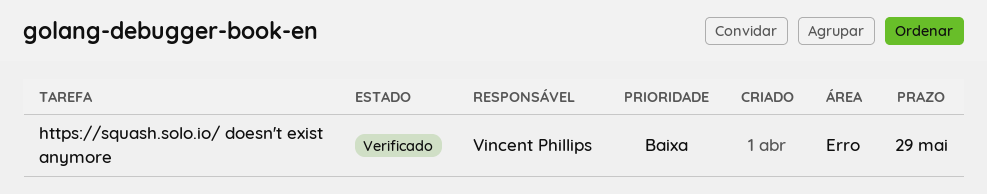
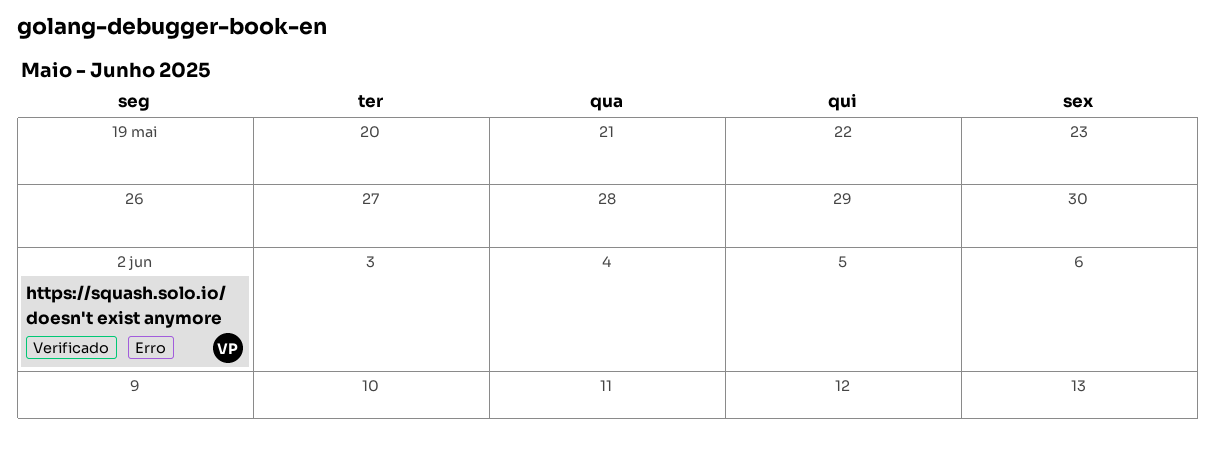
https://squash.solo.io/ doesn't exist anymore, due: May 29 -> Jun 2

